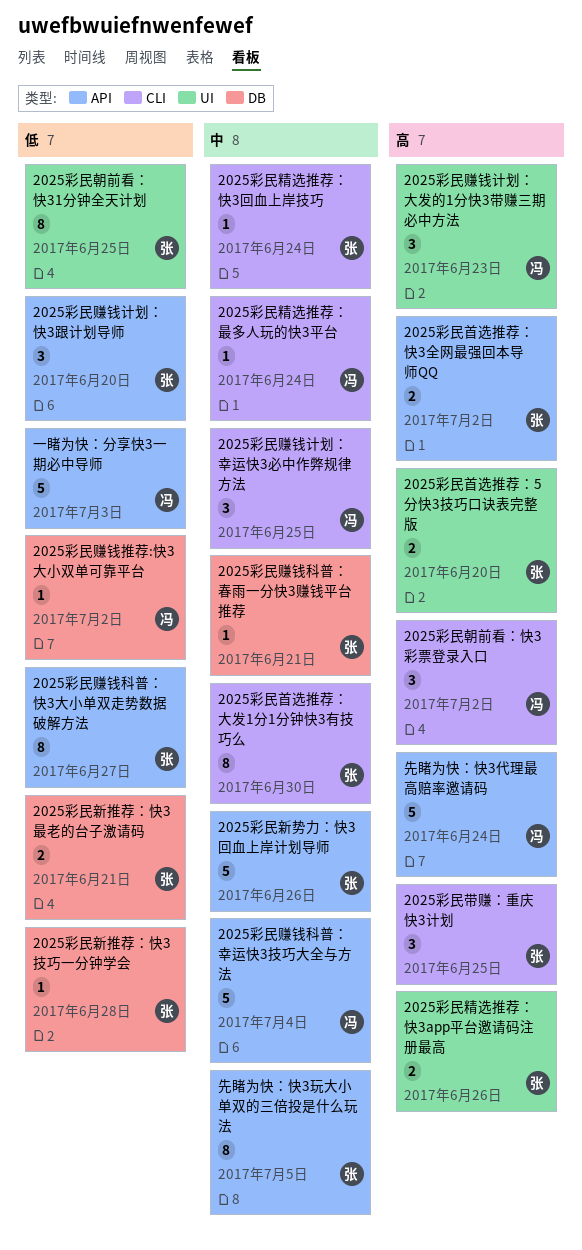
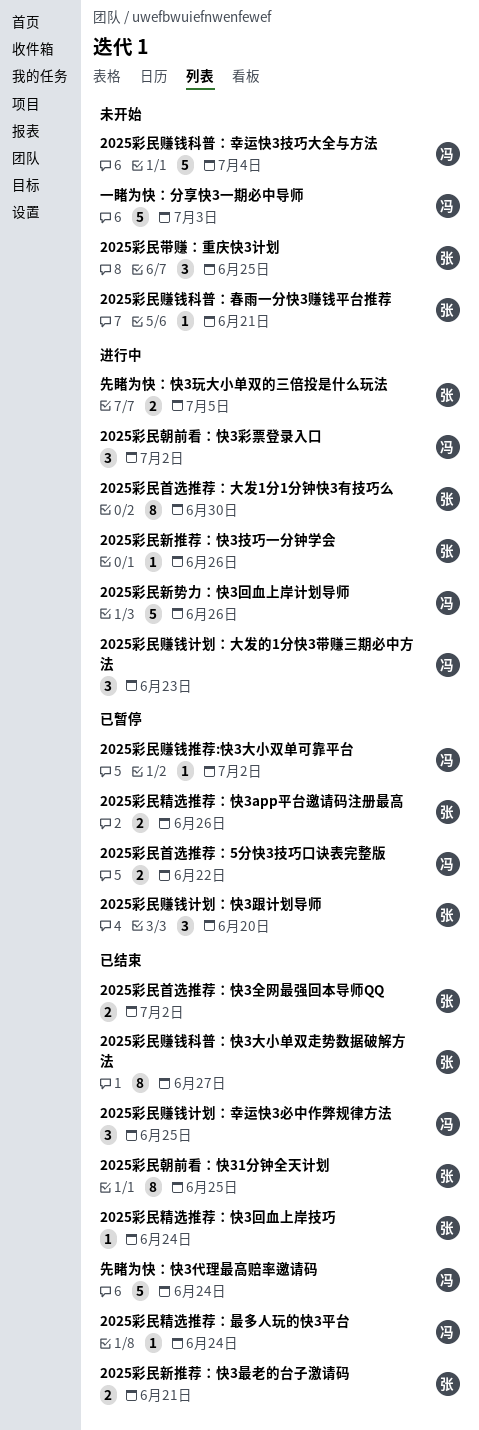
2025彩民新势力：快3回血上岸计划导师, owner: 张 -> 冯
2025彩民新推荐：快3技巧一分钟学会, due: Jun 28 -> Jun 26
2025彩民首选推荐：5分快3技巧口诀表完整版, owner: 张 -> 冯
2025彩民首选推荐：5分快3技巧口诀表完整版, due: Jun 20 -> Jun 22
先睹为快：快3玩大小单双的三倍投是什么玩法, estimate: 8 -> 2

